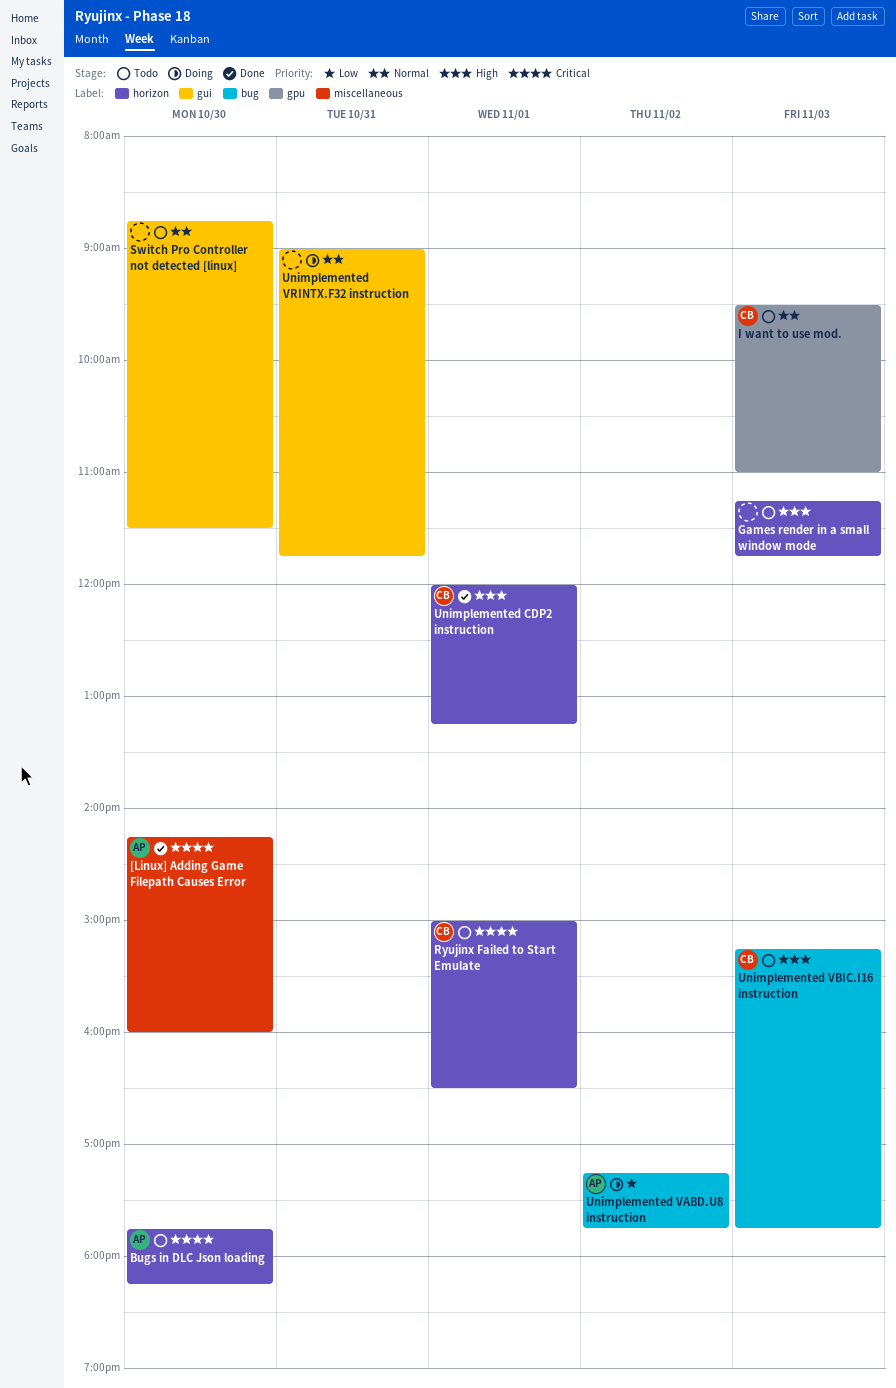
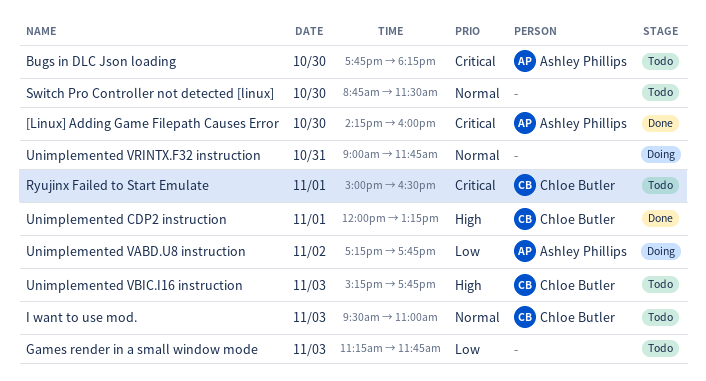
Games render in a small window mode, priority: High -> Low

